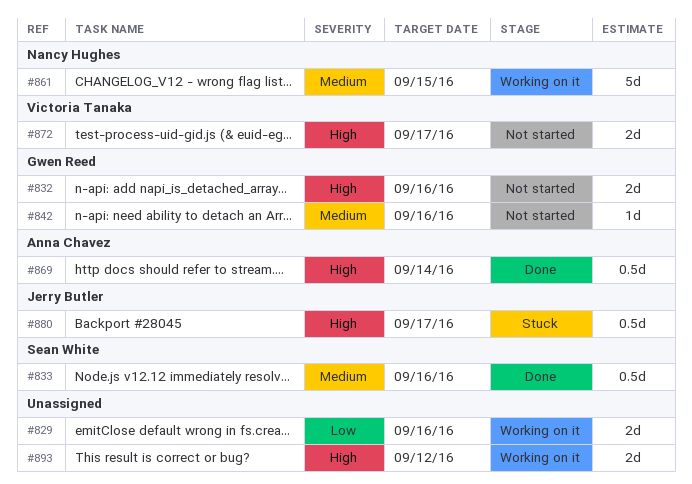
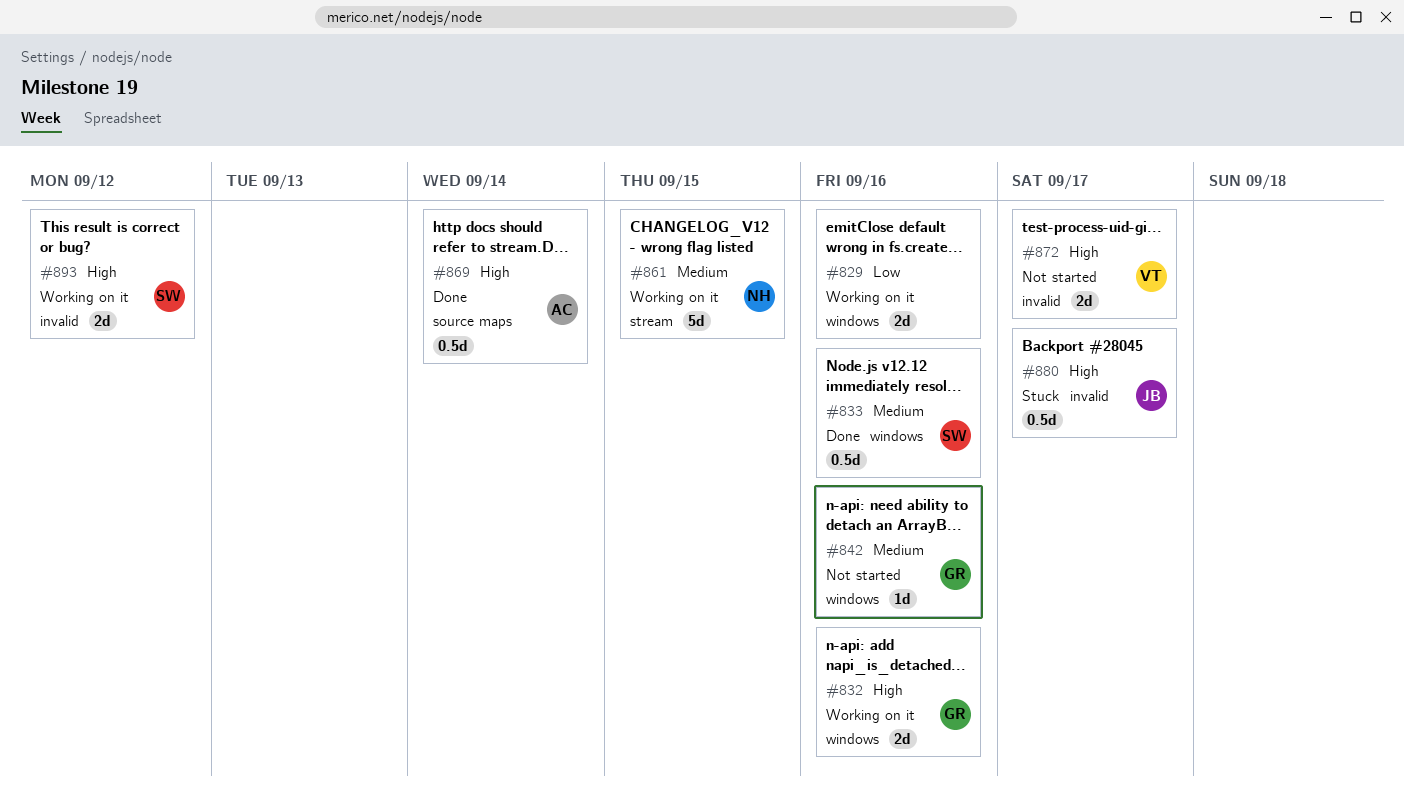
#832, status: Not started -> Working on it
#893, owner: none -> Sean White

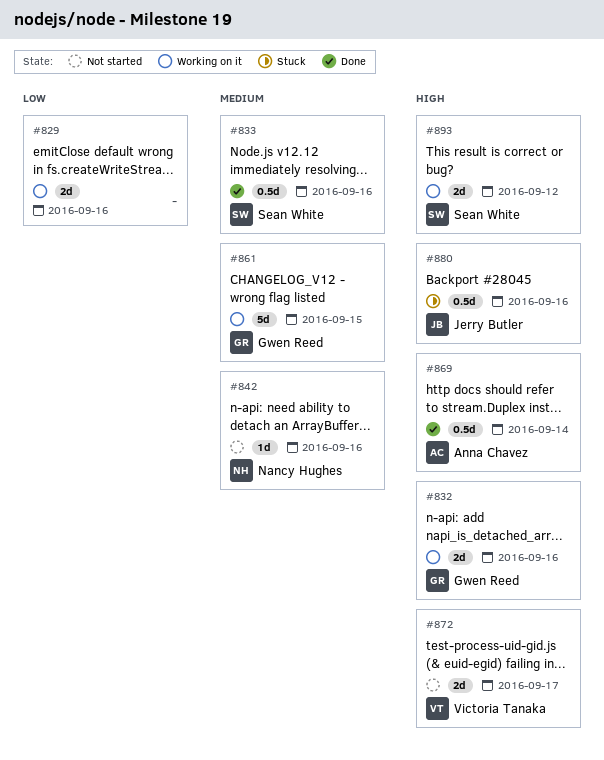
#842, owner: Gwen Reed -> Nancy Hughes
#861, owner: Nancy Hughes -> Gwen Reed
#880, due: Sep 17 -> Sep 16

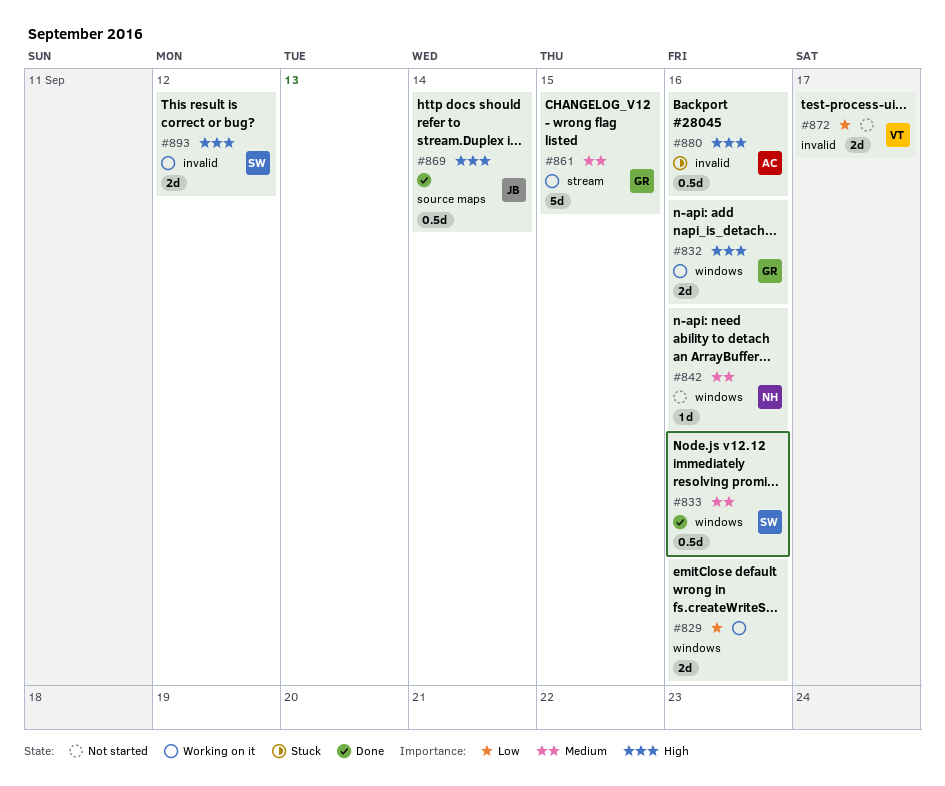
#869, owner: Anna Chavez -> Jerry Butler
#872, priority: High -> Low
#880, owner: Jerry Butler -> Anna Chavez

